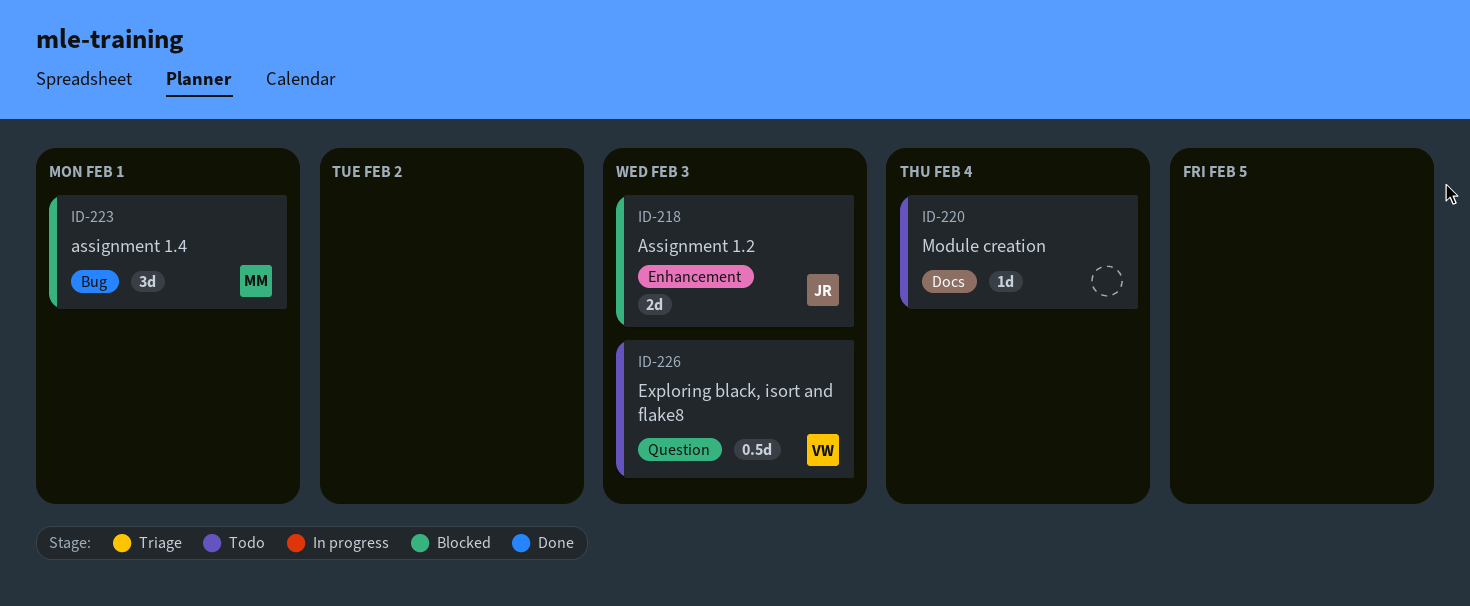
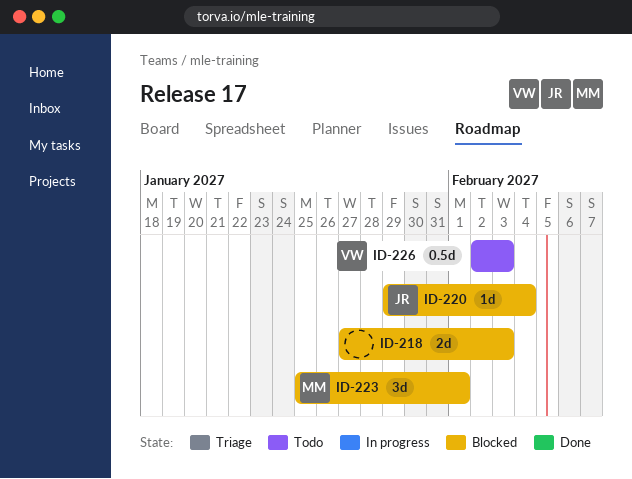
ID-218, owner: JR -> none
ID-220, status: Todo -> Blocked
ID-220, owner: none -> JR

